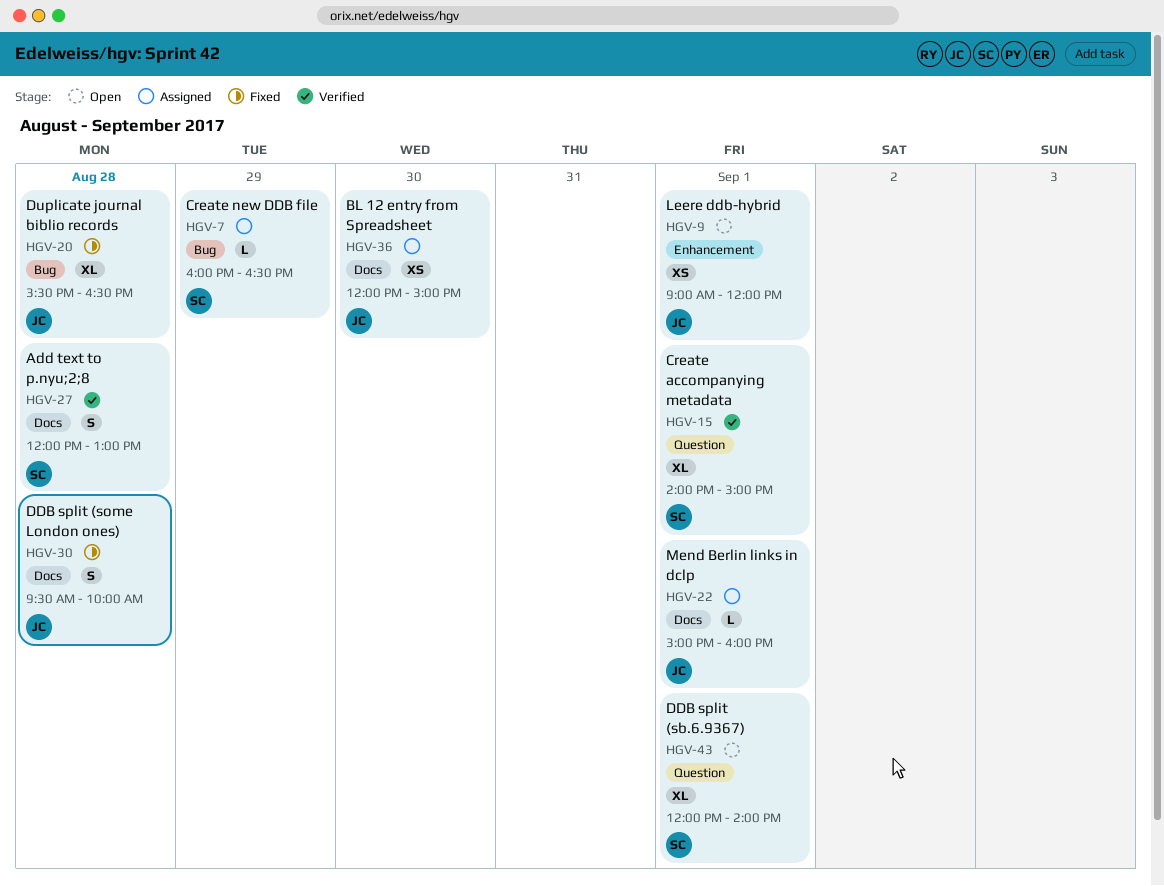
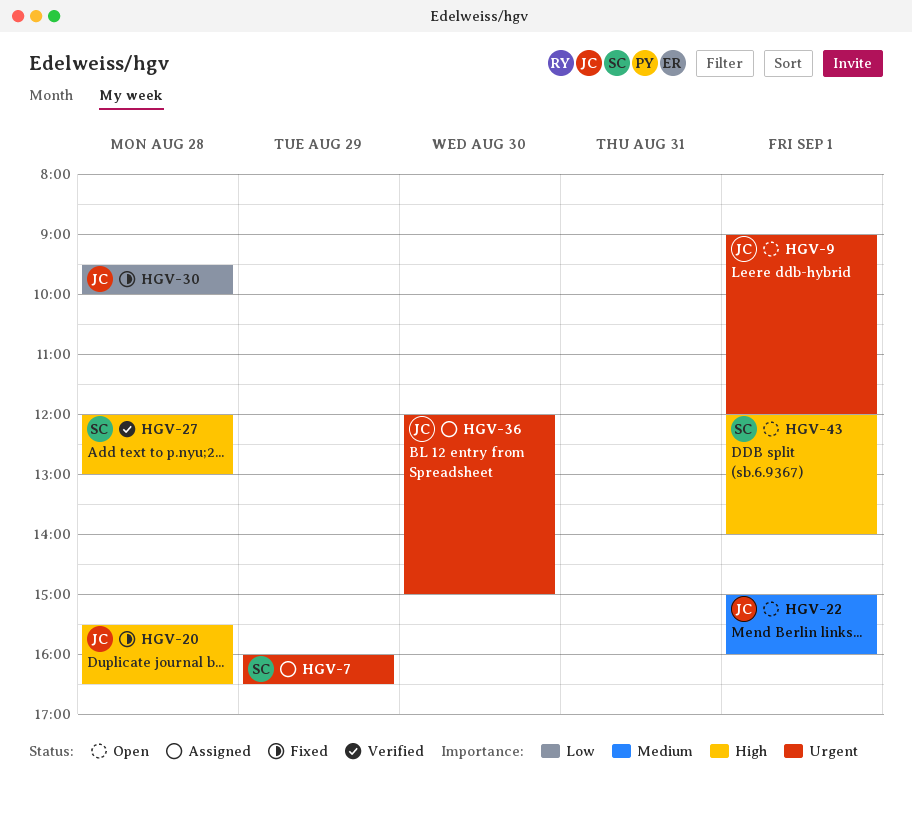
HGV-15: present -> none
HGV-22, status: Assigned -> Open

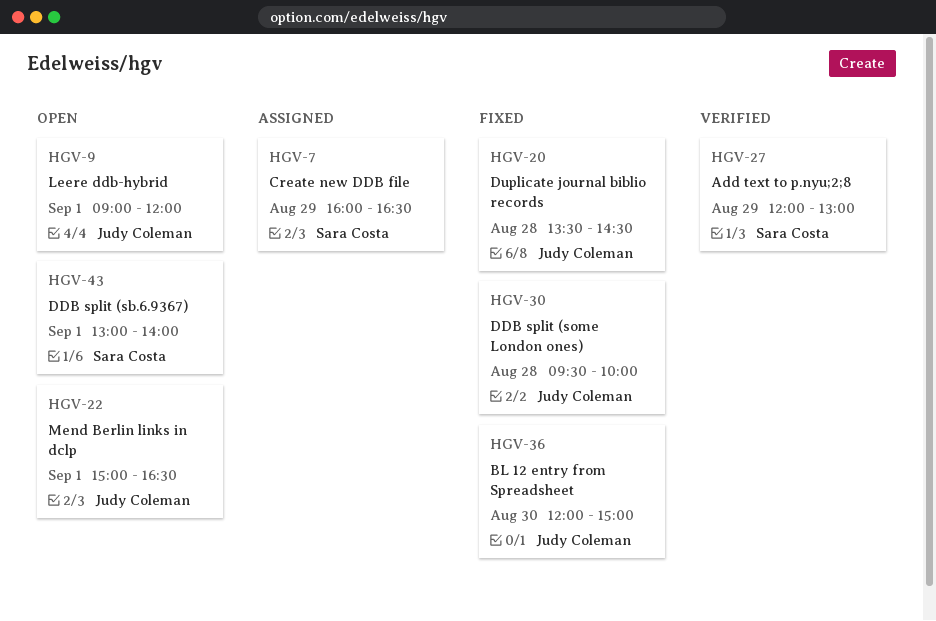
HGV-20, begins: 15:30 -> 13:30
HGV-20, ends: 16:30 -> 14:30
HGV-22, ends: 16:00 -> 16:30
HGV-27, day: Aug 28 -> Aug 29
HGV-36, status: Assigned -> Fixed
HGV-43, begins: 12:00 -> 13:00

